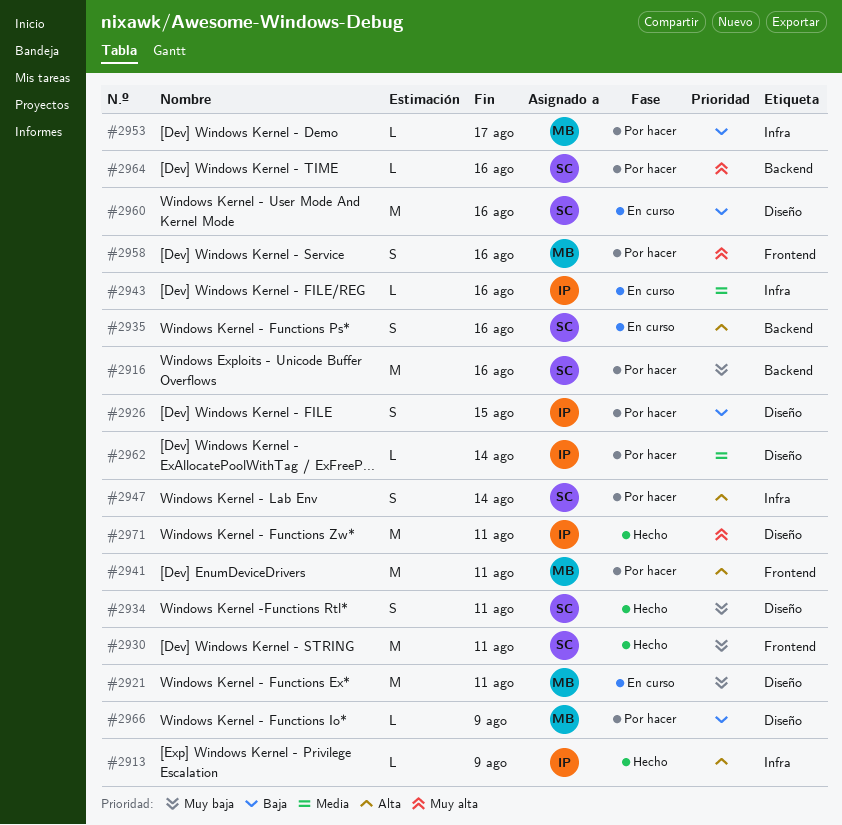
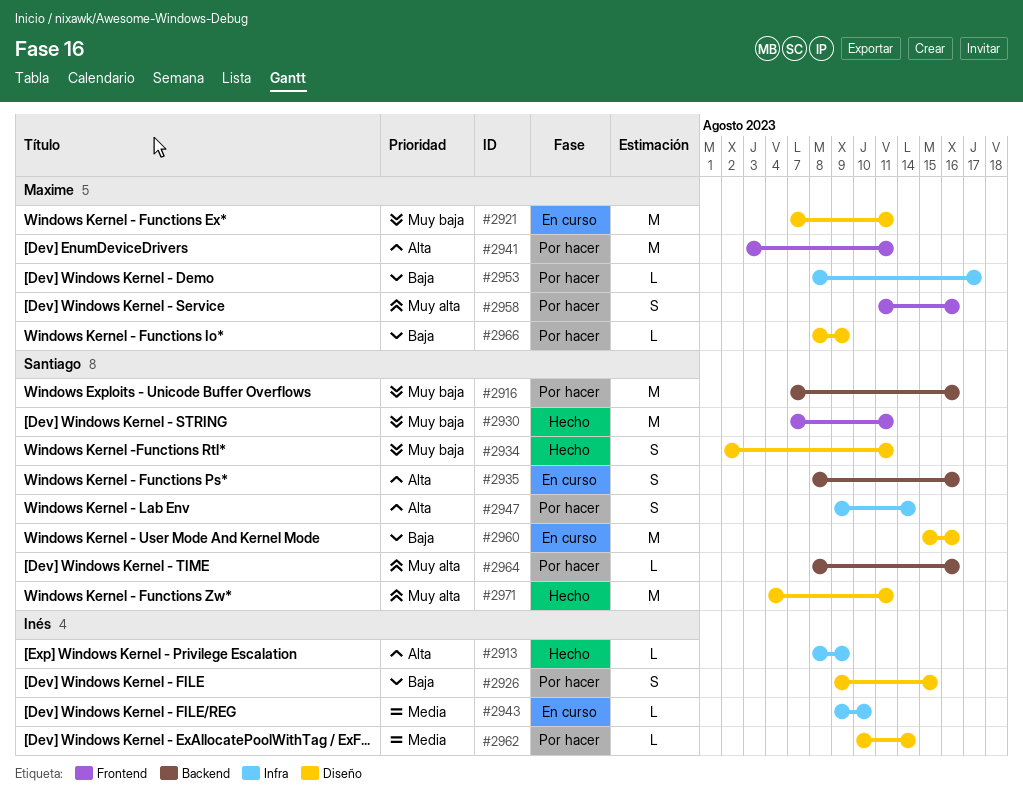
#2943, due: Aug 16 -> Aug 10
#2971, owner: Inés -> Santiago

